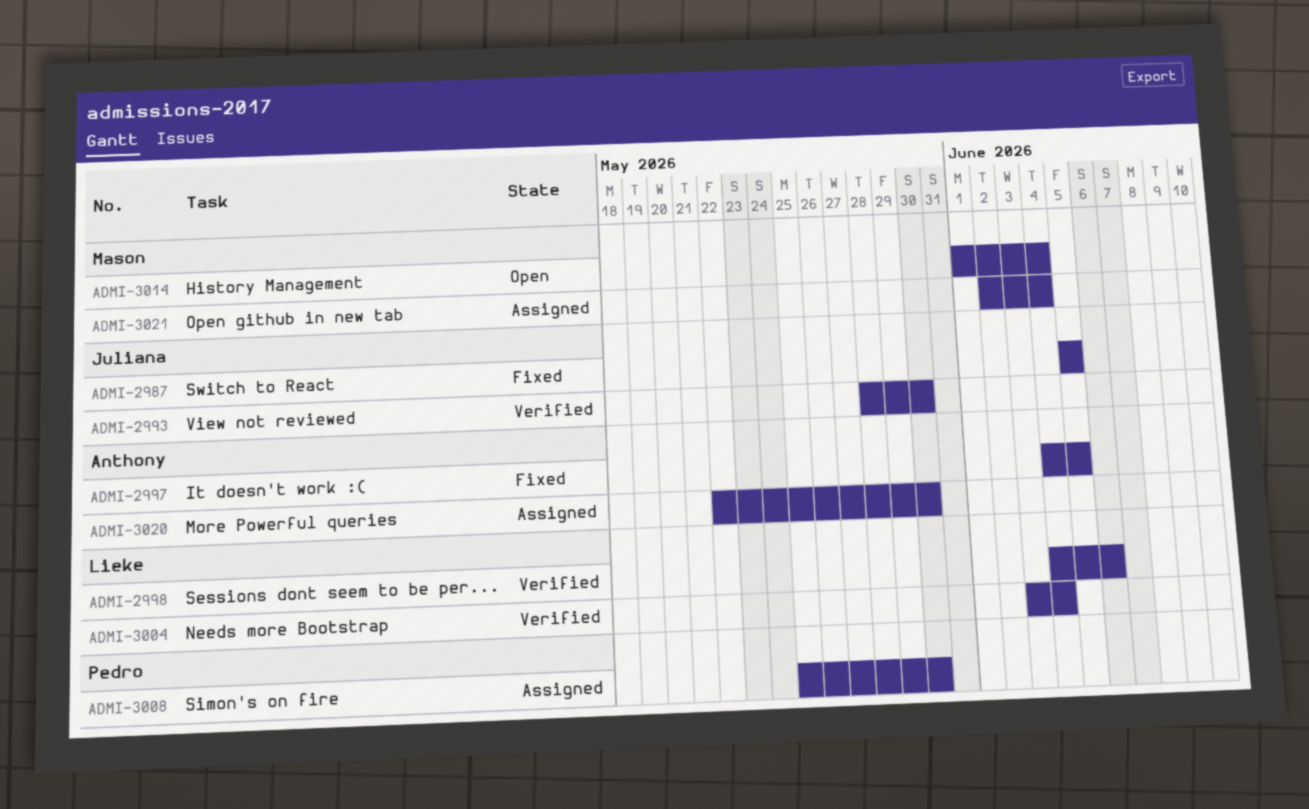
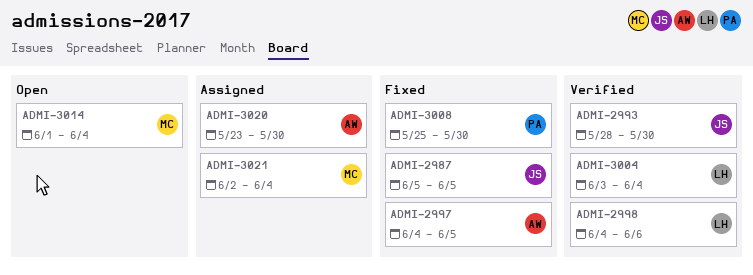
ADMI-3008, status: Assigned -> Fixed
ADMI-3020, start: May 22 -> May 23

